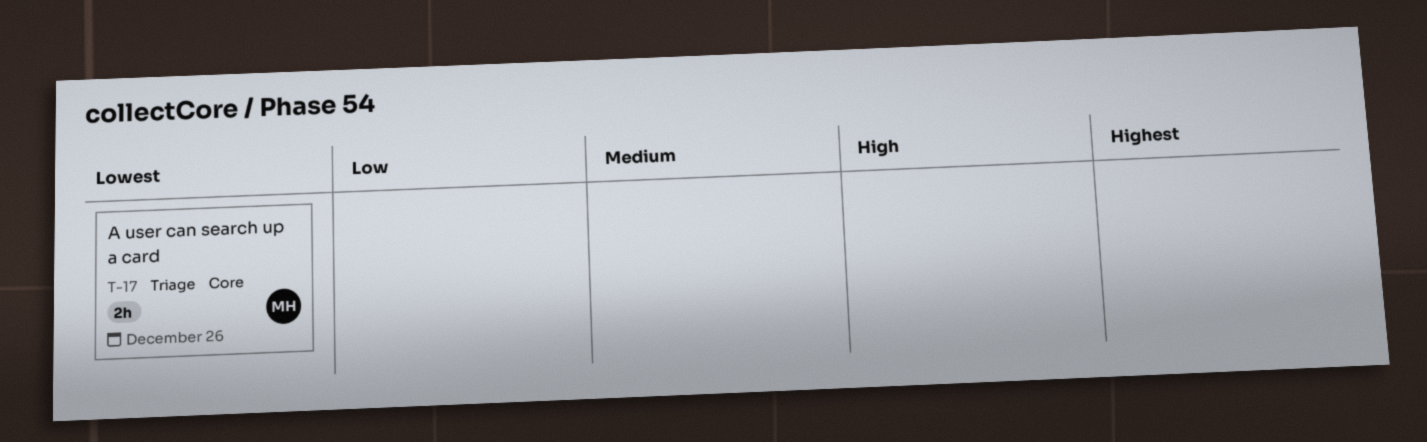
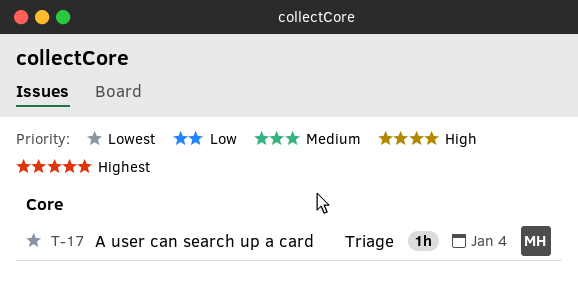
T-17, estimate: 2h -> 1h
T-17, due: Dec 26 -> Jan 4

